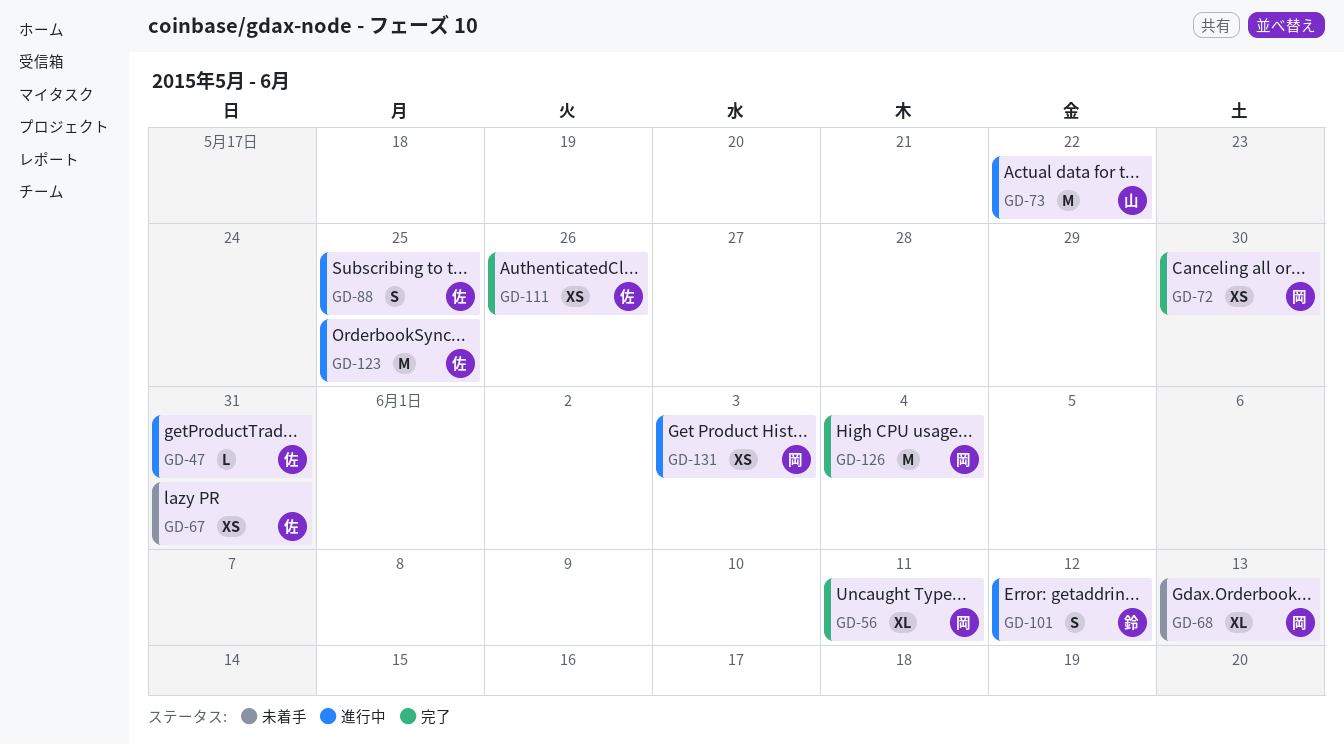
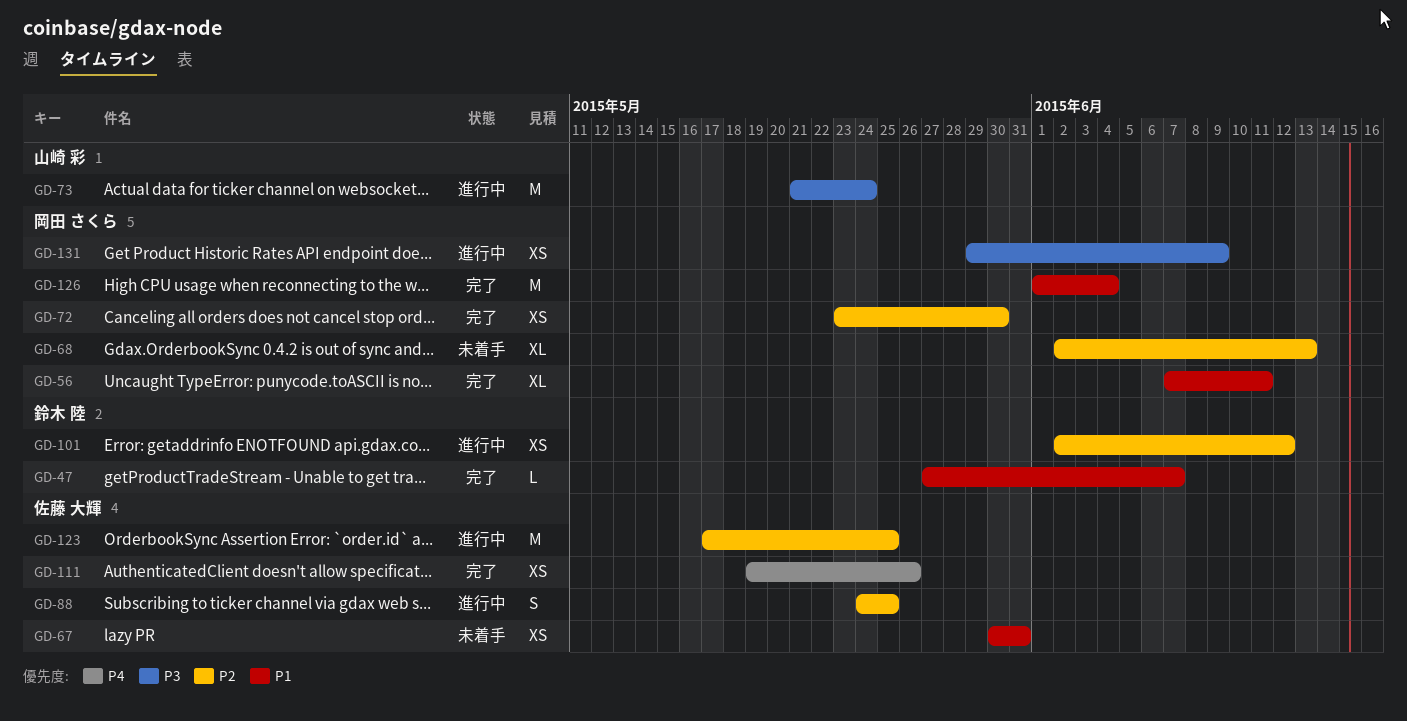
GD-47, status: 進行中 -> 完了
GD-47, owner: 佐藤 大輝 -> 鈴木 陸
GD-47, due: May 31 -> Jun 7
GD-73, due: May 22 -> May 24
GD-101, estimate: S -> XS
GD-131, due: Jun 3 -> Jun 9

